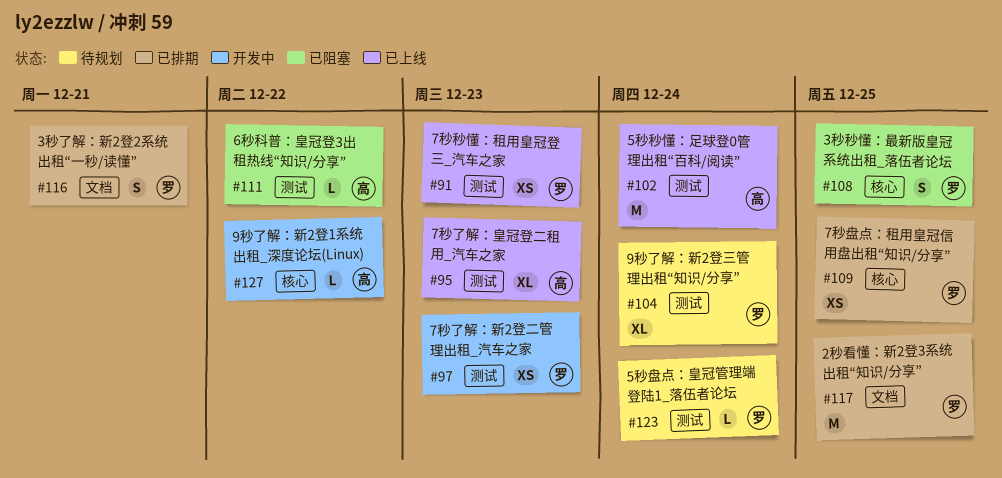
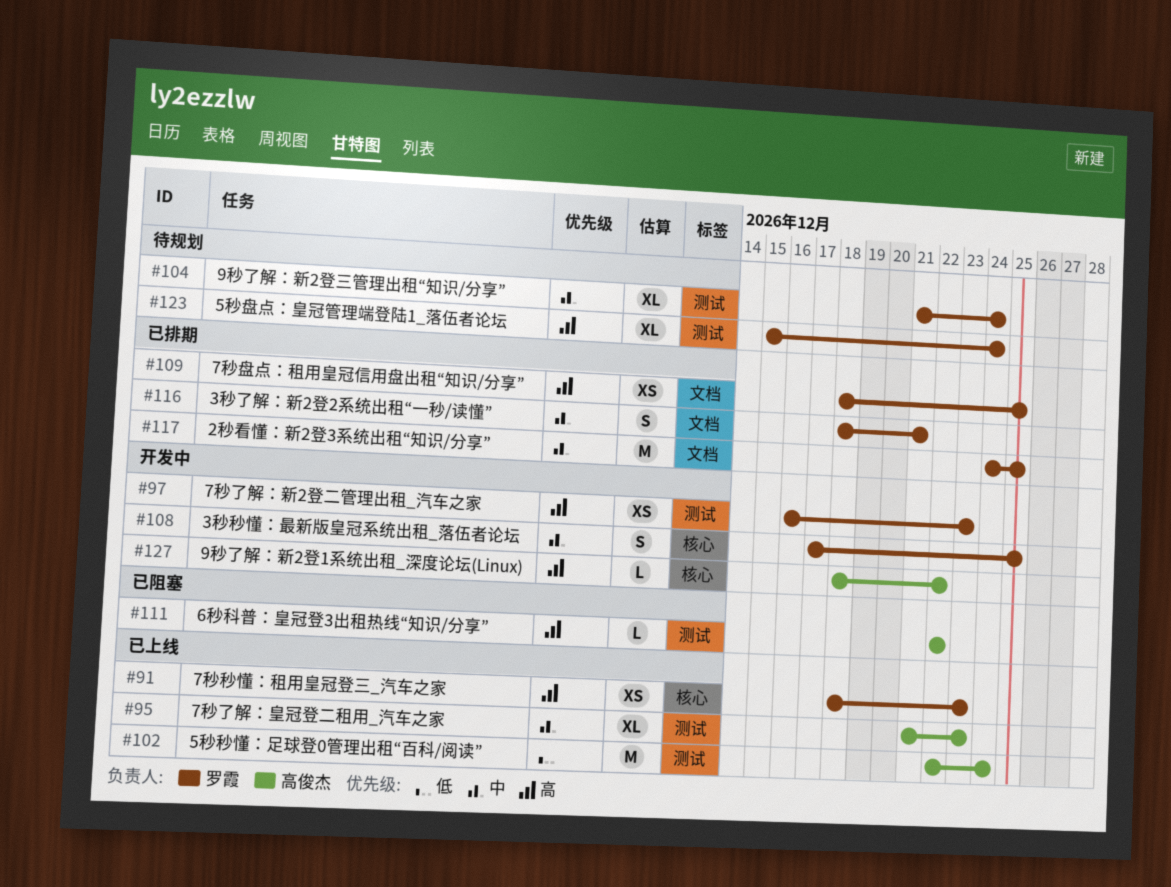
#91, label: 测试 -> 核心
#108, status: 已阻塞 -> 开发中
#109, label: 核心 -> 文档
#123, estimate: L -> XL

